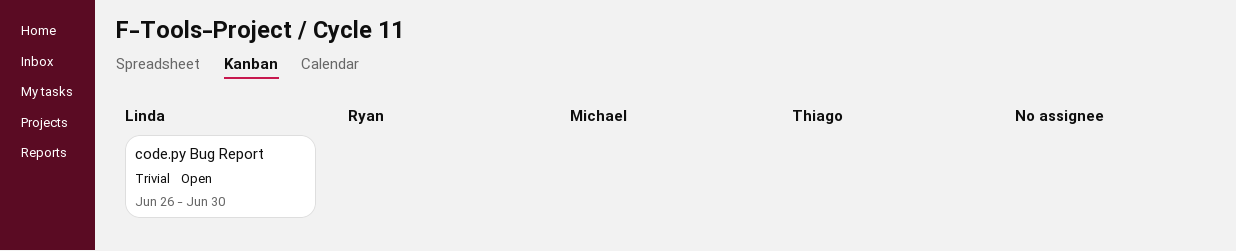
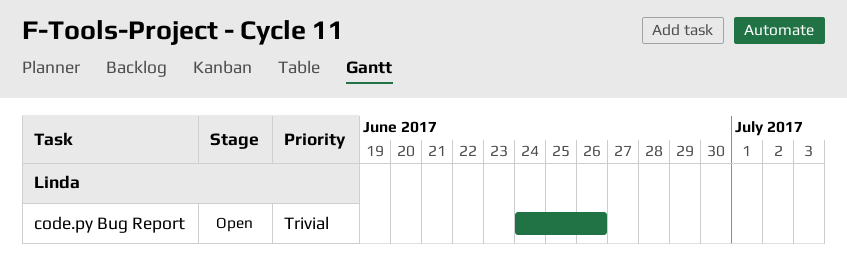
code.py Bug Report, start: Jun 26 -> Jun 24
code.py Bug Report, due: Jun 30 -> Jun 26

